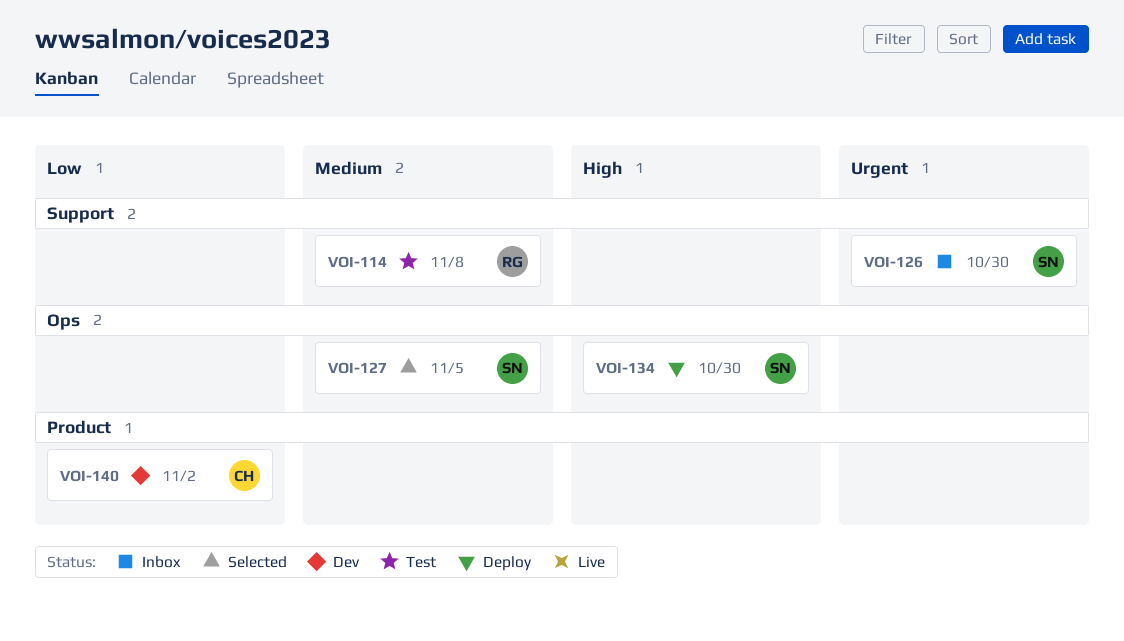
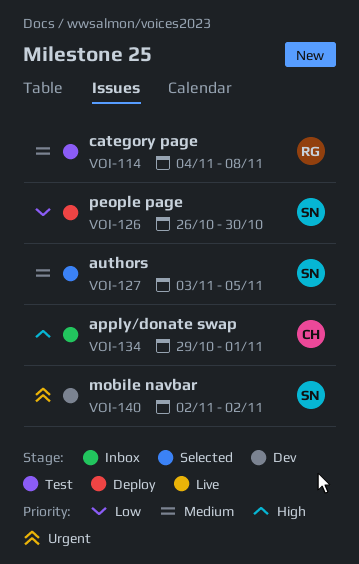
VOI-126, status: Inbox -> Deploy
VOI-126, priority: Urgent -> Low
VOI-134, status: Deploy -> Inbox
VOI-134, owner: SN -> CH
VOI-134, due: Oct 30 -> Nov 1
VOI-140, owner: CH -> SN
VOI-140, priority: Low -> Urgent

